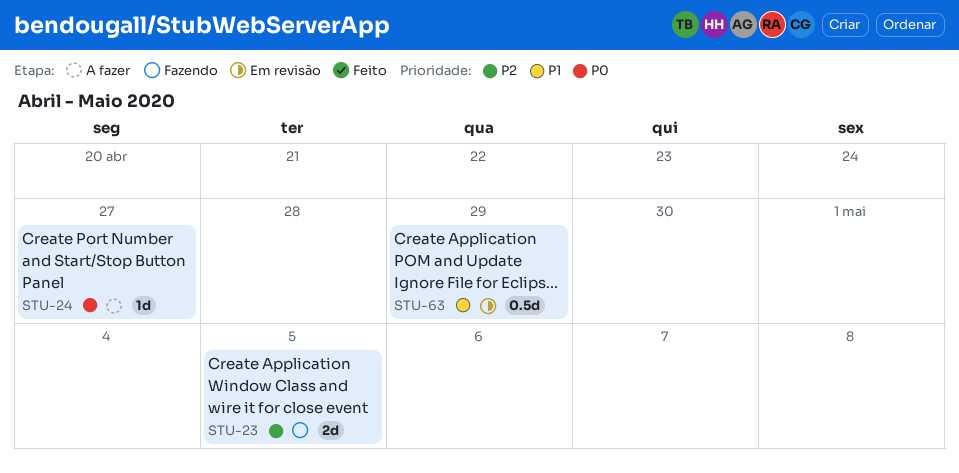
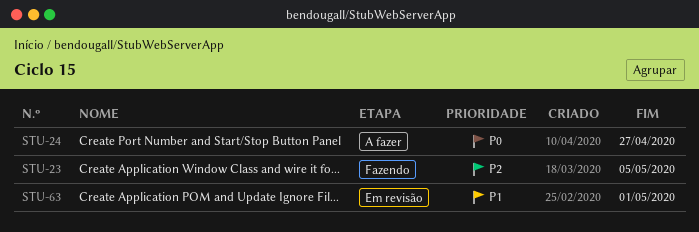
STU-63, due: Apr 29 -> May 1

